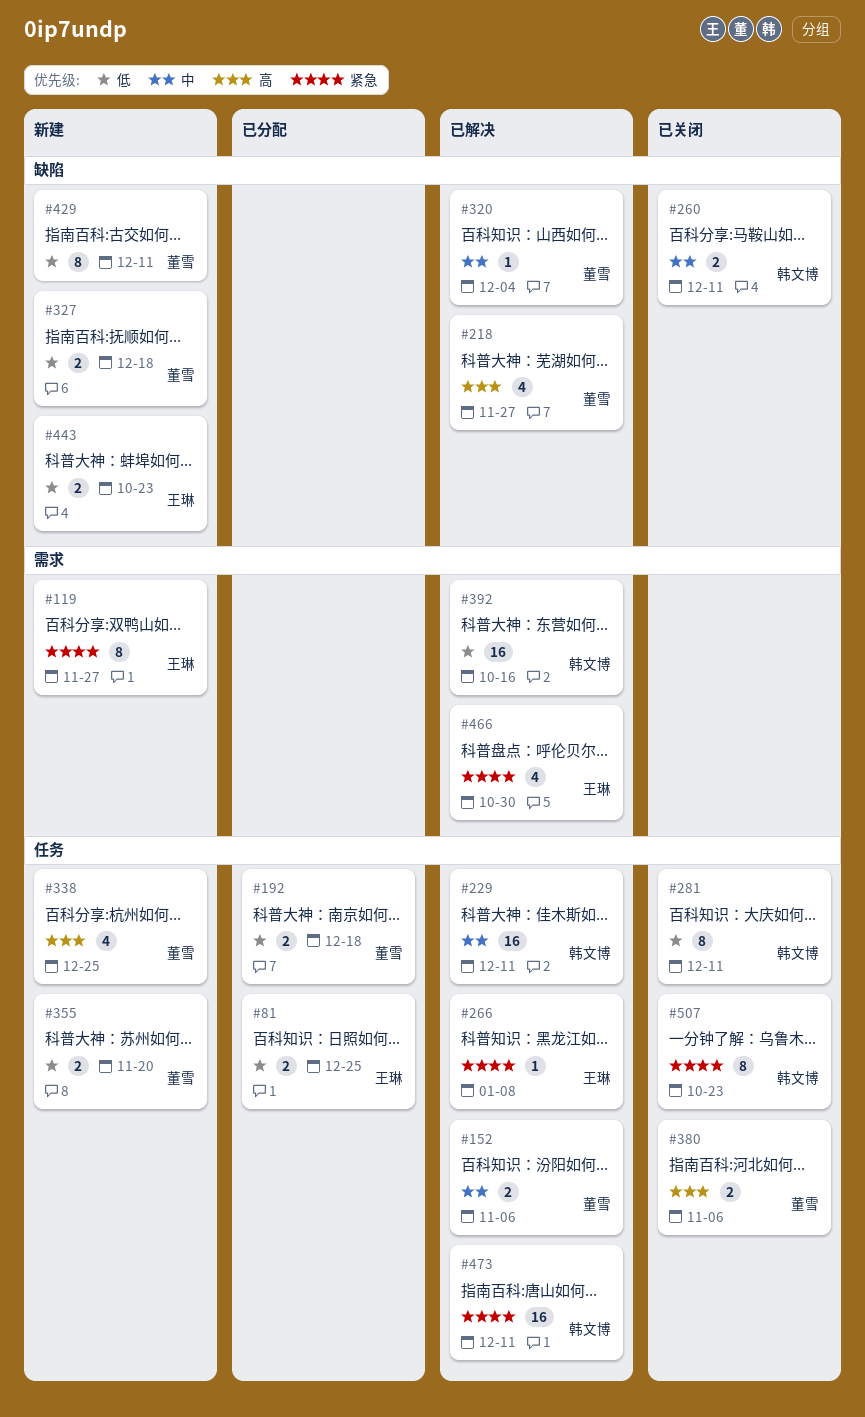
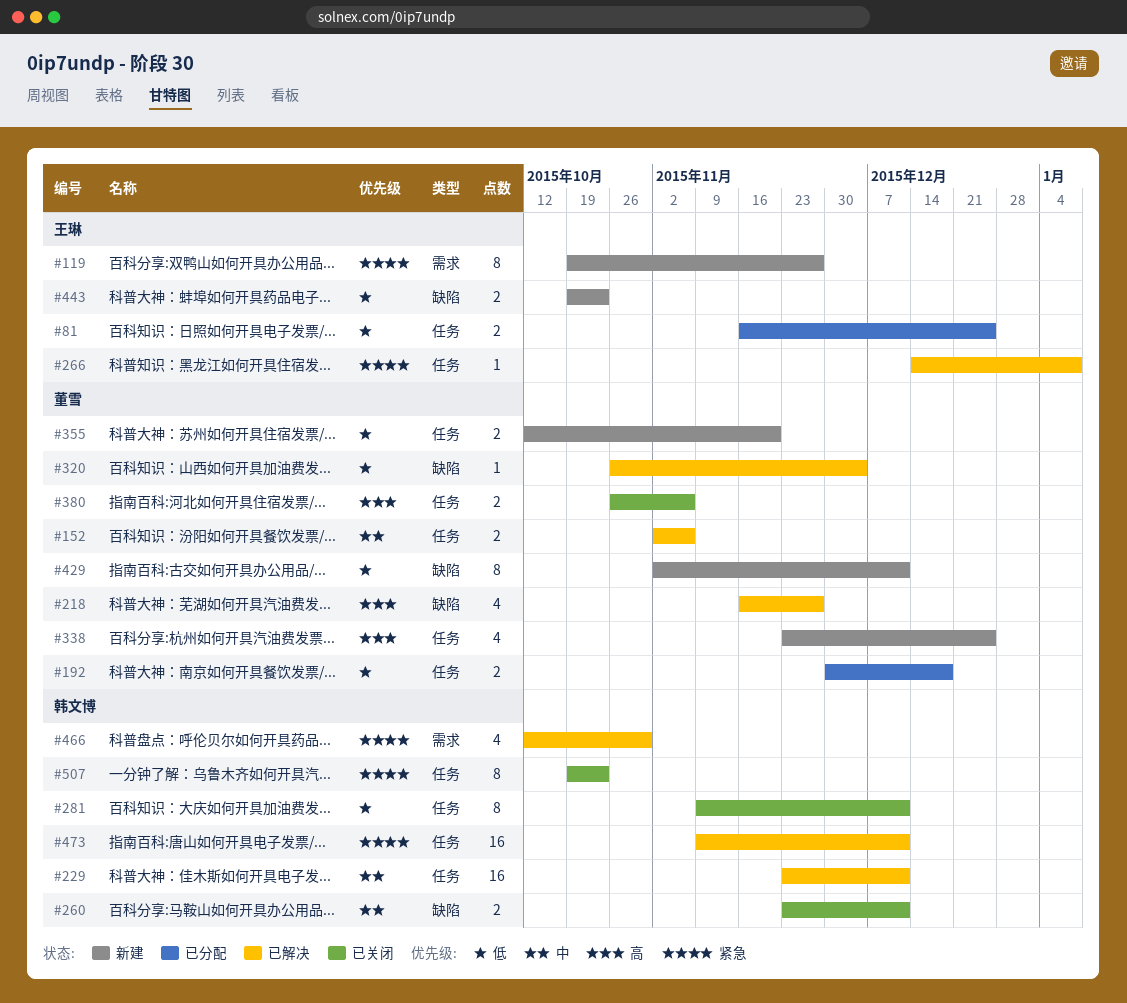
#320, priority: 中 -> 低
#327: present -> none
#392: present -> none
#466, owner: 王琳 -> 韩文博

